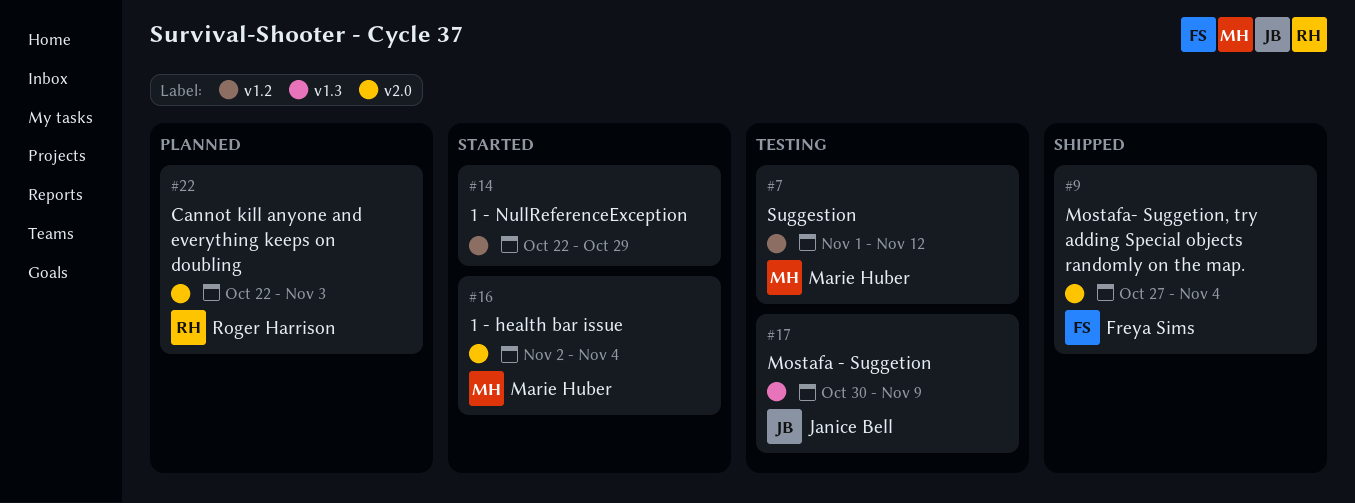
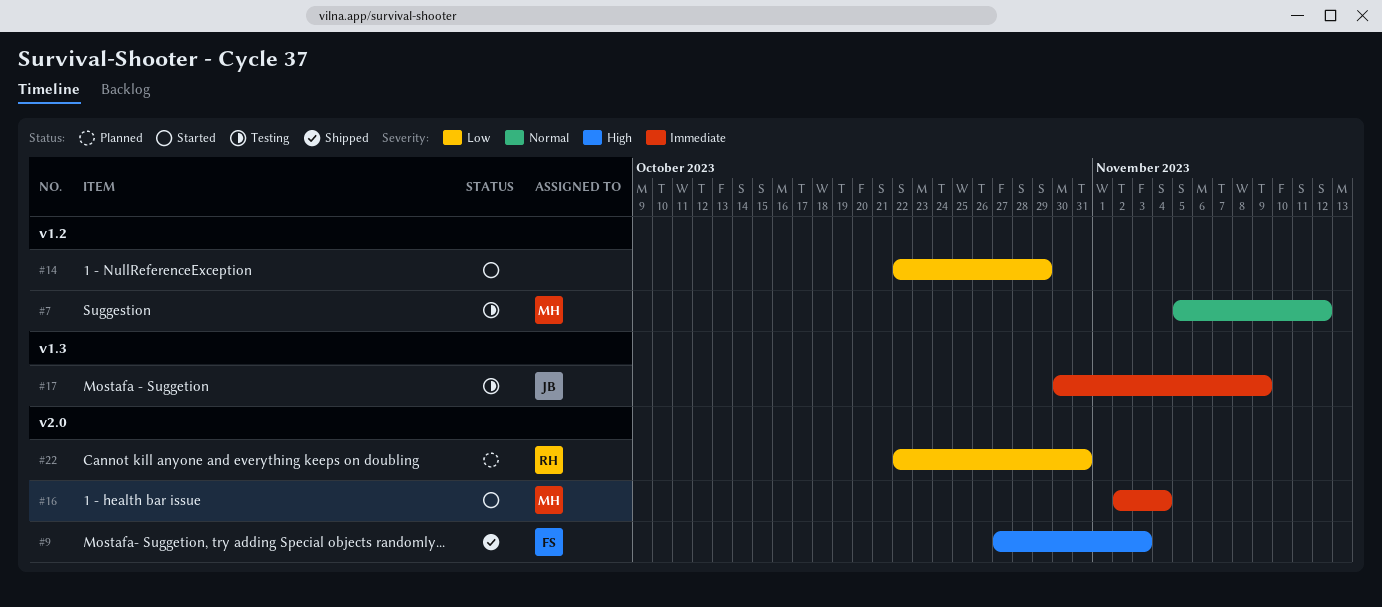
#7, start: Nov 1 -> Nov 5
#9, due: Nov 4 -> Nov 3
#22, due: Nov 3 -> Oct 31

